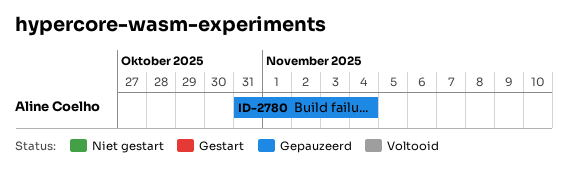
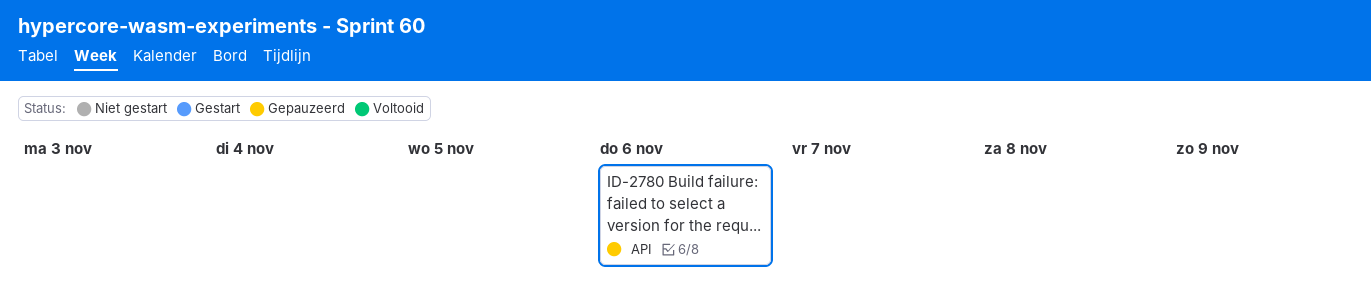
ID-2780, due: Nov 4 -> Nov 6

